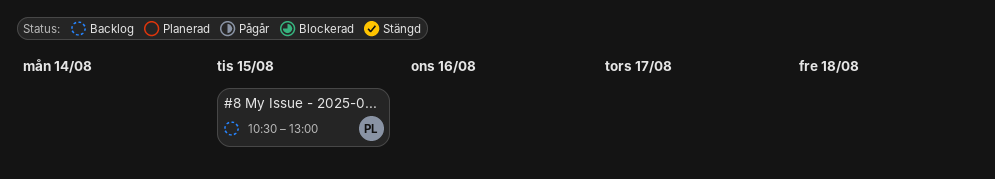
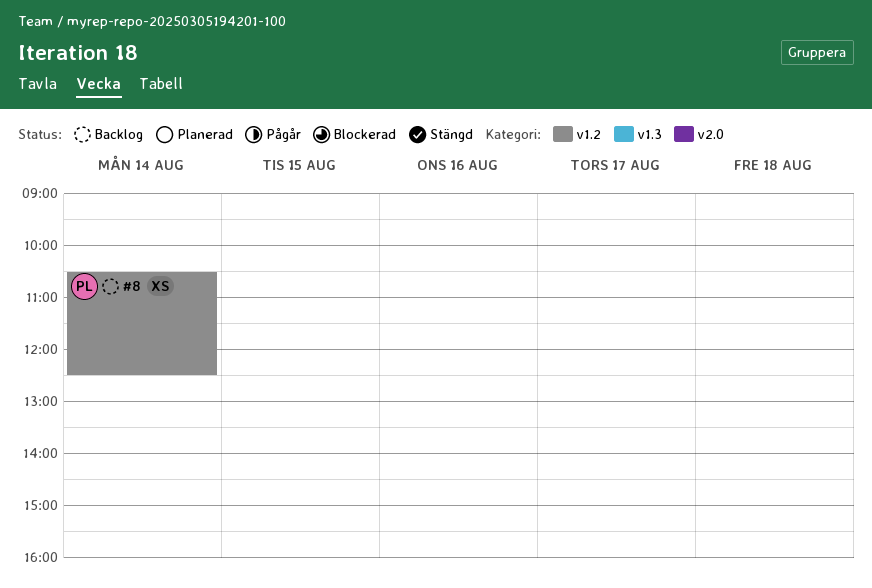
#8, day: Aug 15 -> Aug 14
#8, ends: 13:00 -> 12:30

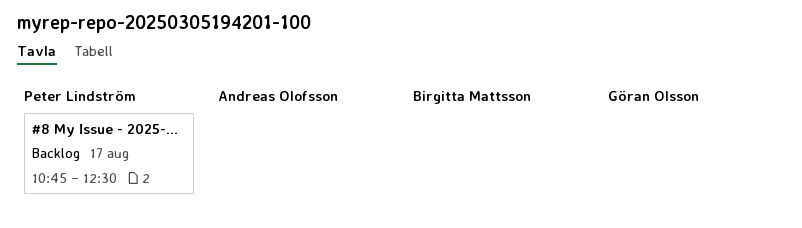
#8, day: Aug 14 -> Aug 17
#8, begins: 10:30 -> 10:45

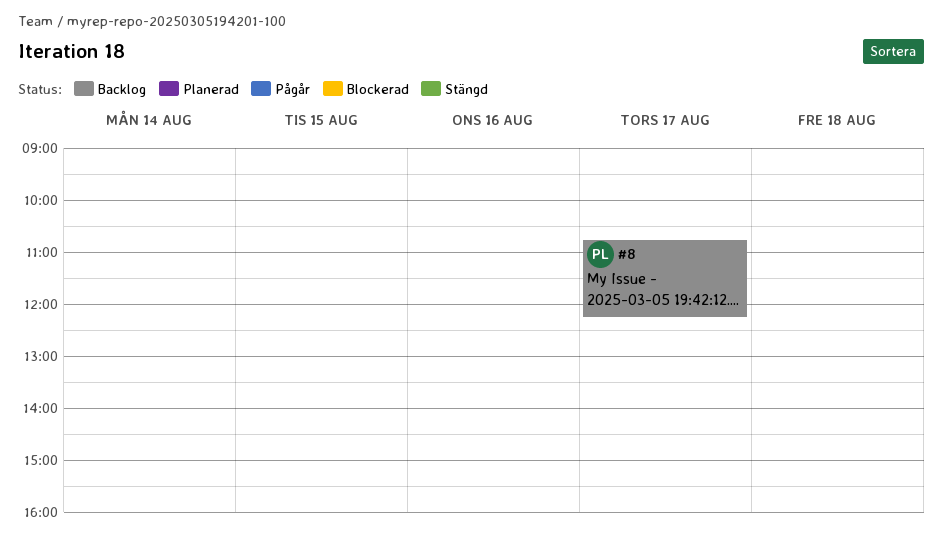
#8, ends: 12:30 -> 12:15

